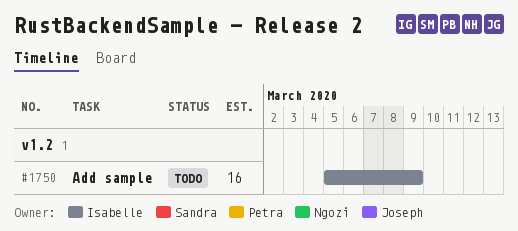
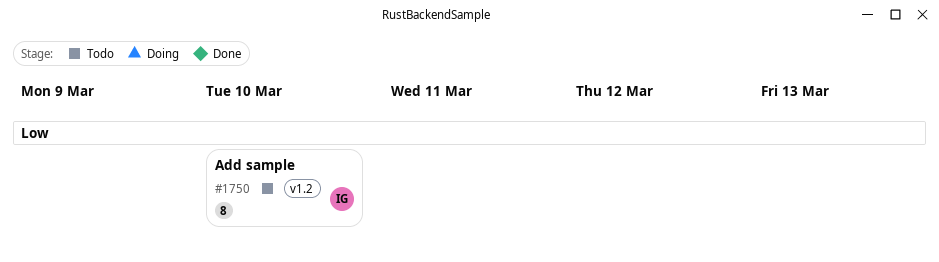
#1750, estimate: 16 -> 8
#1750, due: Mar 9 -> Mar 10

